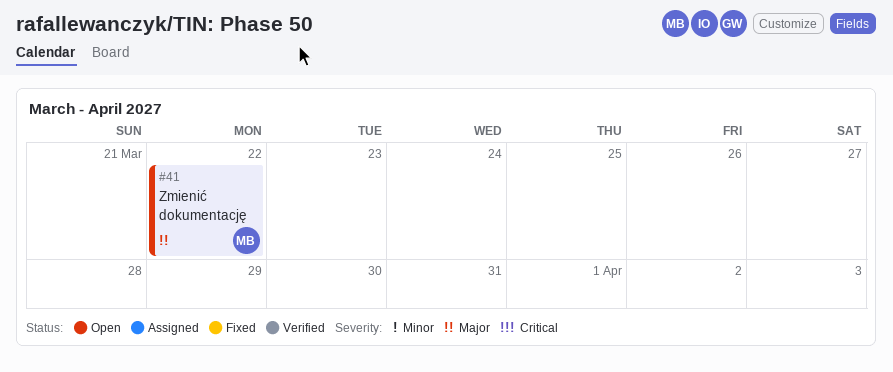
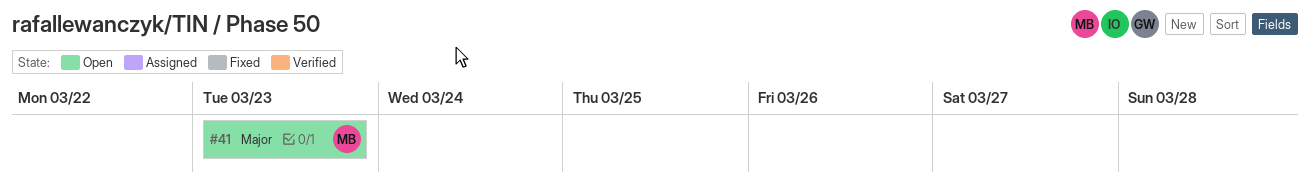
#41, due: Mar 22 -> Mar 23

